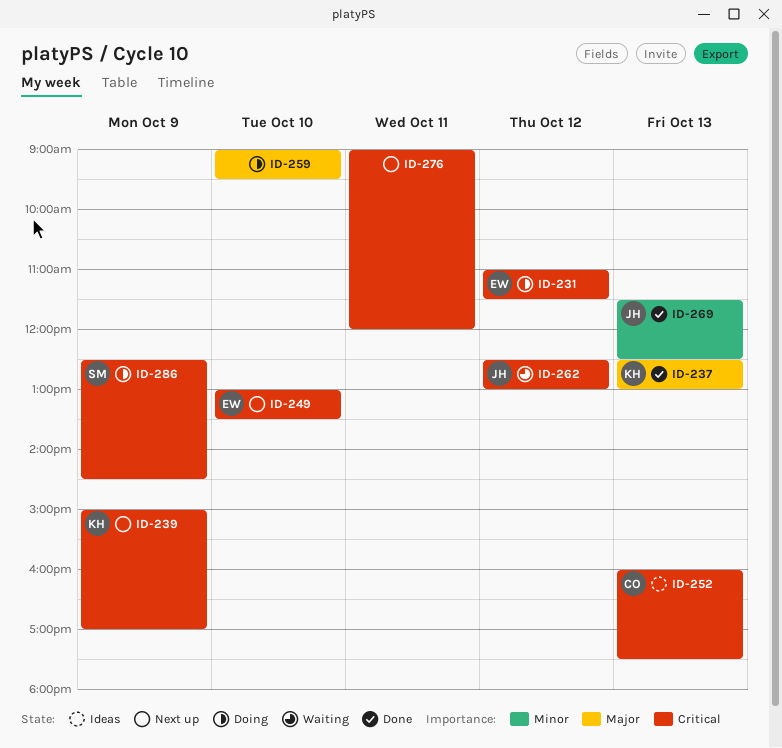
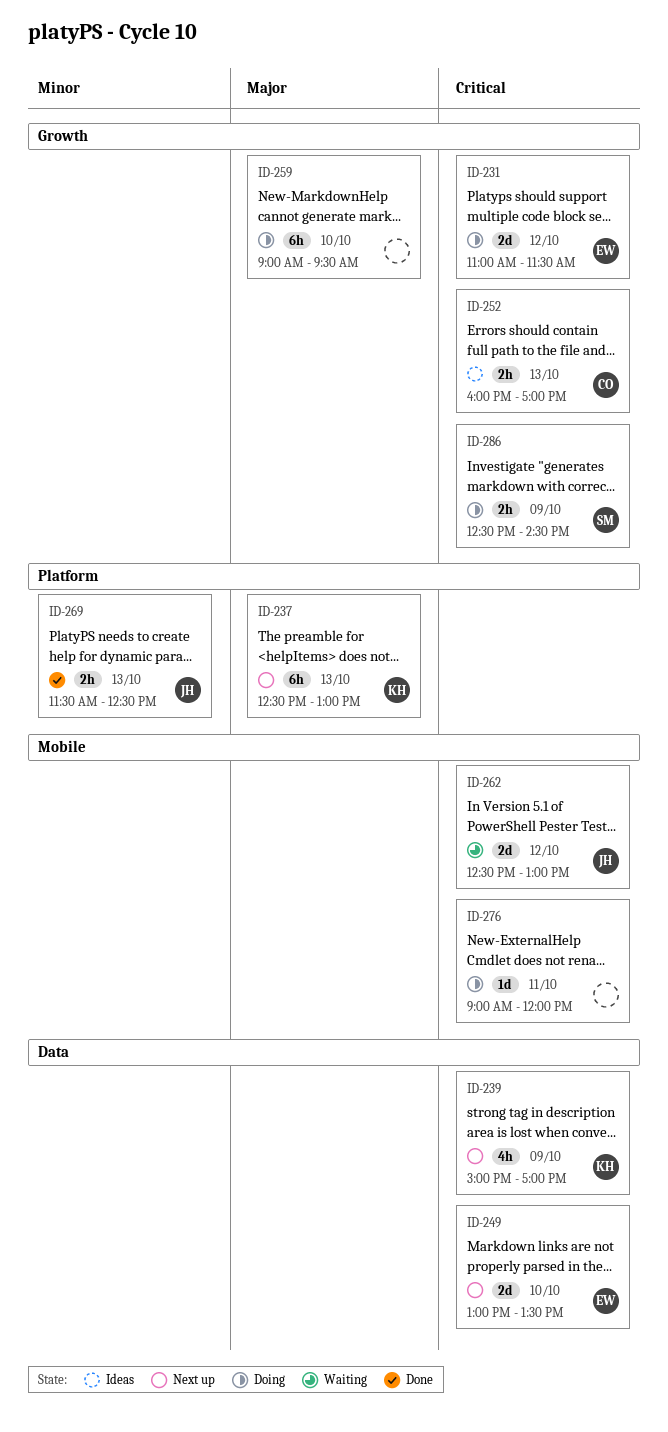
ID-237, status: Done -> Next up
ID-252, ends: 17:30 -> 17:00
ID-276, status: Next up -> Doing

